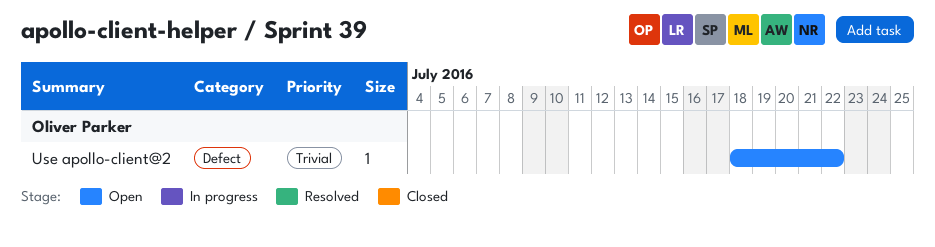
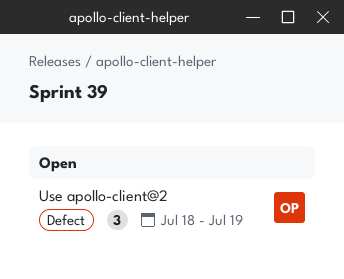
Use apollo-client@2, estimate: 1 -> 3
Use apollo-client@2, due: Jul 22 -> Jul 19

